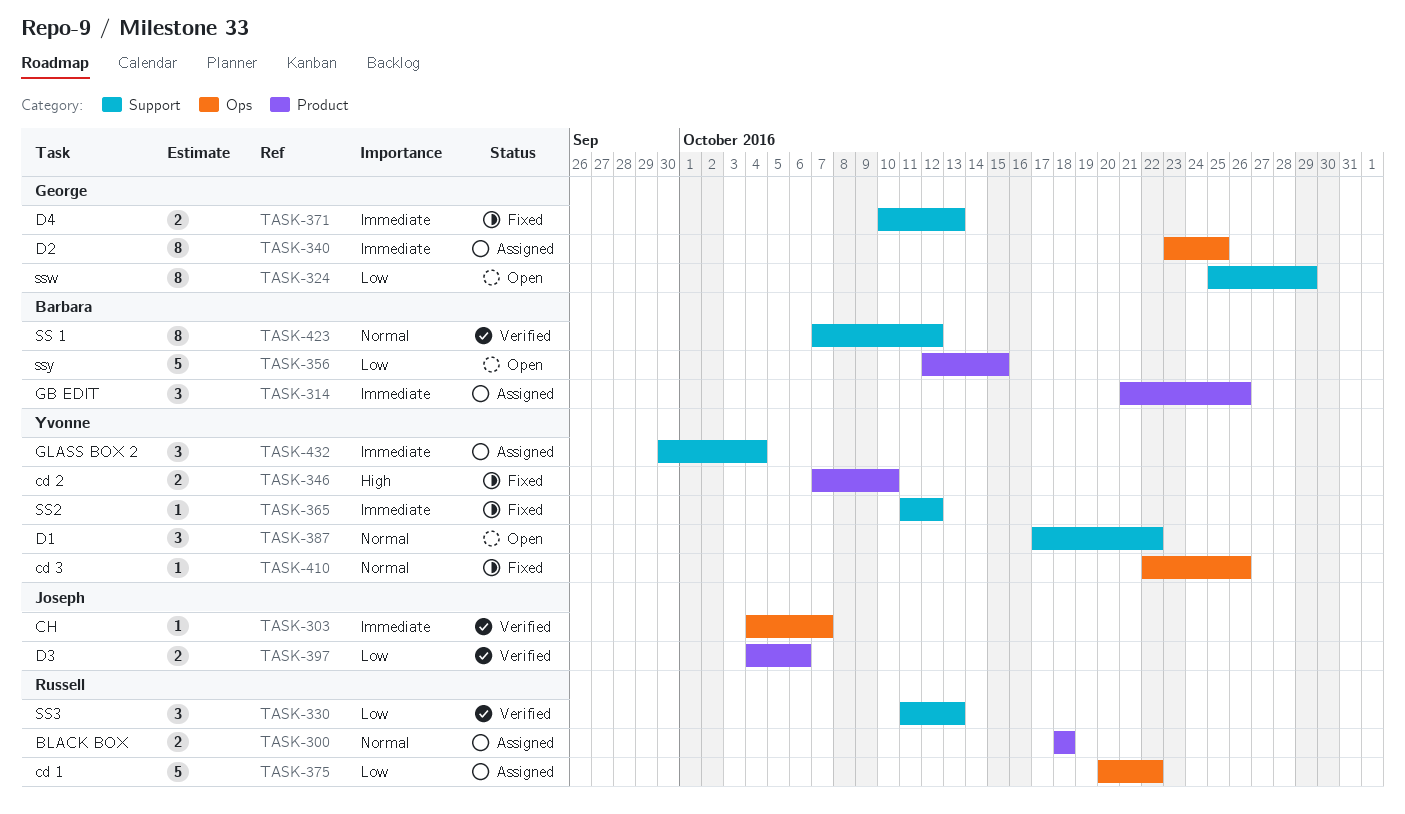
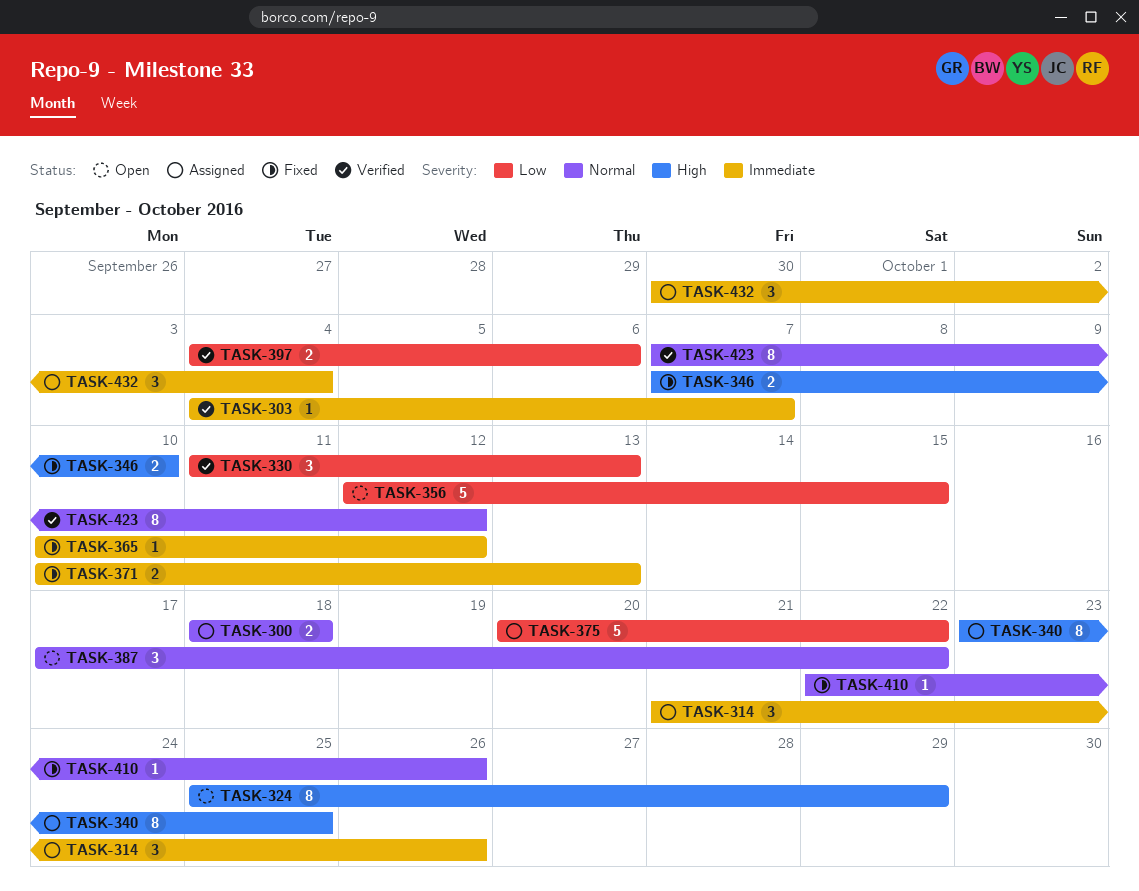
TASK-324, priority: Low -> High
TASK-340, priority: Immediate -> High
TASK-365, start: Oct 11 -> Oct 10

